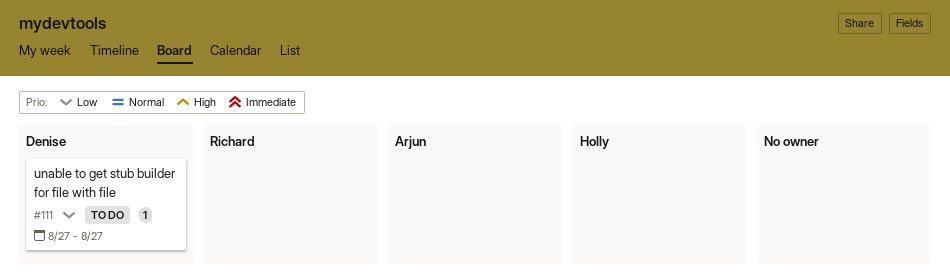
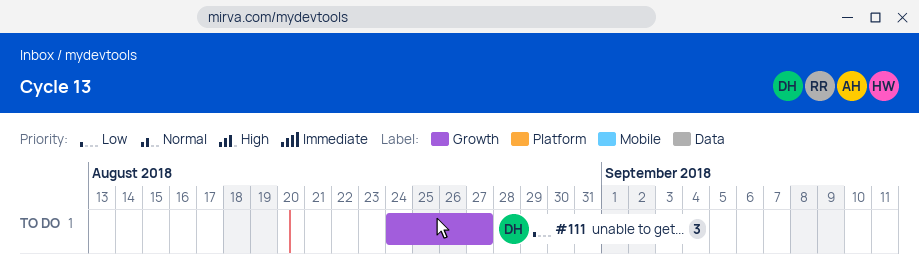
#111, estimate: 1 -> 3
#111, start: Aug 27 -> Aug 24

